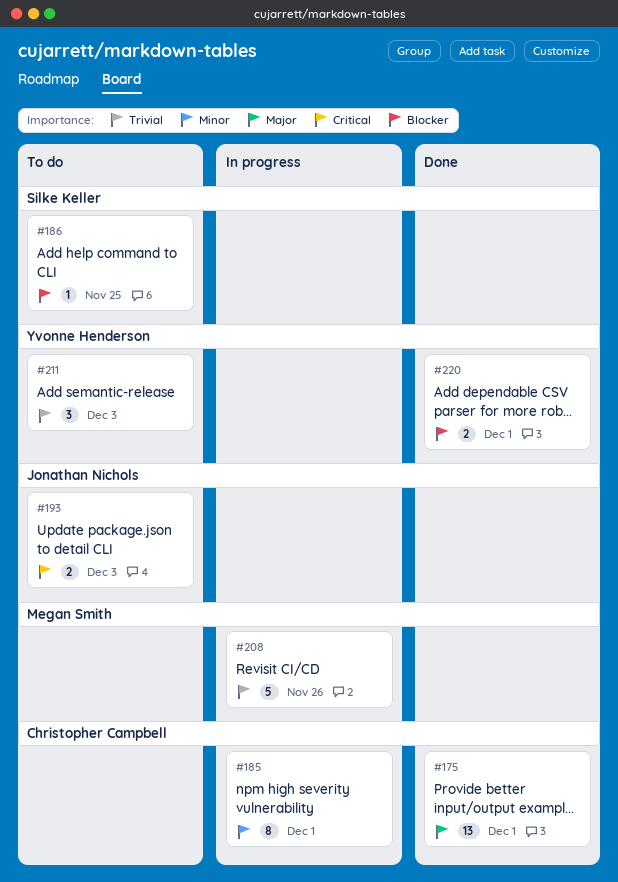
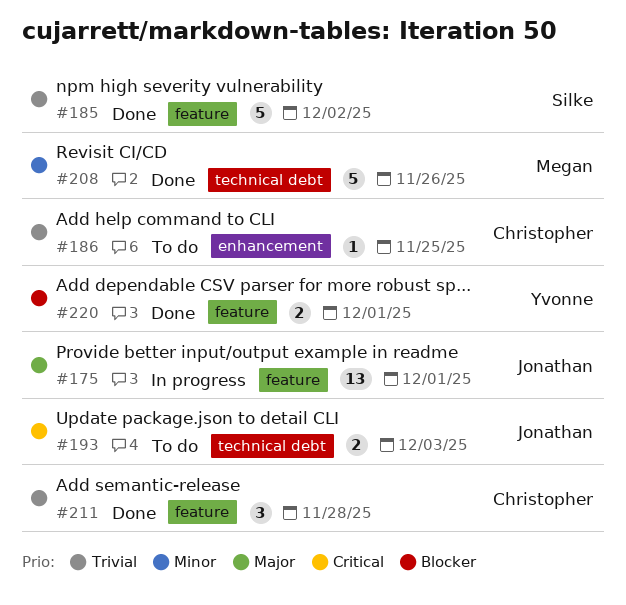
#175, status: Done -> In progress
#175, owner: Christopher Campbell -> Jonathan Nichols
#185, status: In progress -> Done
#185, owner: Christopher Campbell -> Silke Keller
#185, priority: Minor -> Trivial
#185, estimate: 8 -> 5
#185, due: Dec 1 -> Dec 2
#186, owner: Silke Keller -> Christopher Campbell
#186, priority: Blocker -> Trivial
#208, status: In progress -> Done
#208, priority: Trivial -> Minor
#211, status: To do -> Done
#211, owner: Yvonne Henderson -> Christopher Campbell
#211, due: Dec 3 -> Nov 28

